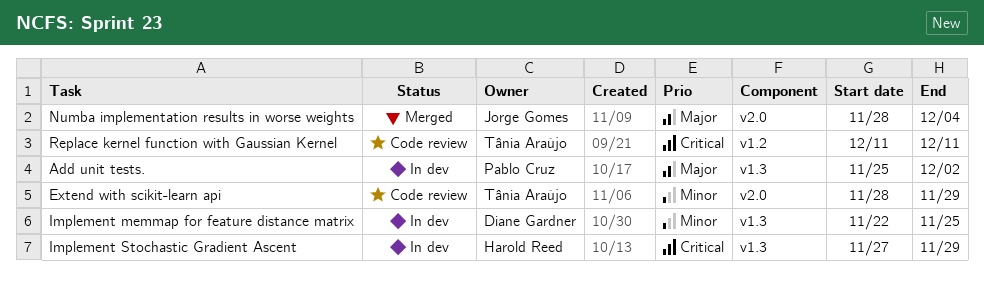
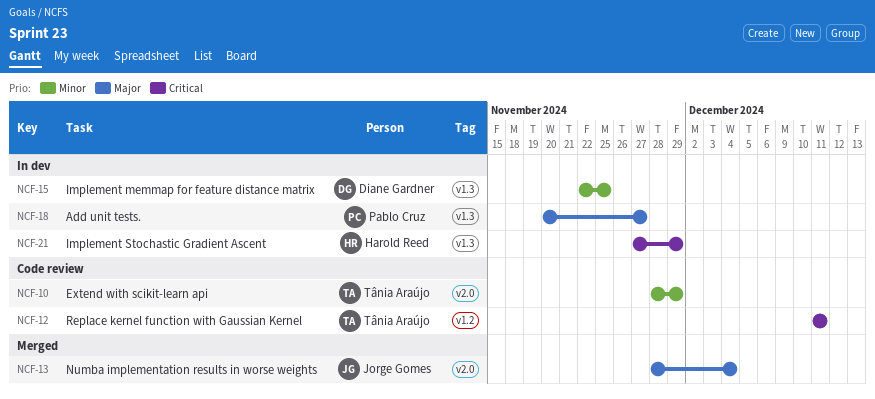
Add unit tests., start: Nov 25 -> Nov 20
Add unit tests., due: Dec 2 -> Nov 27

